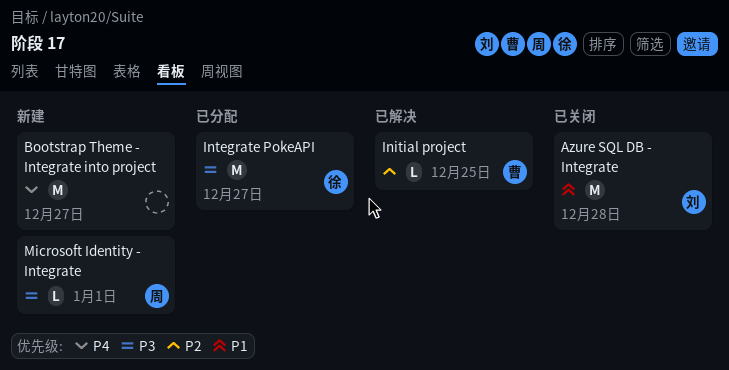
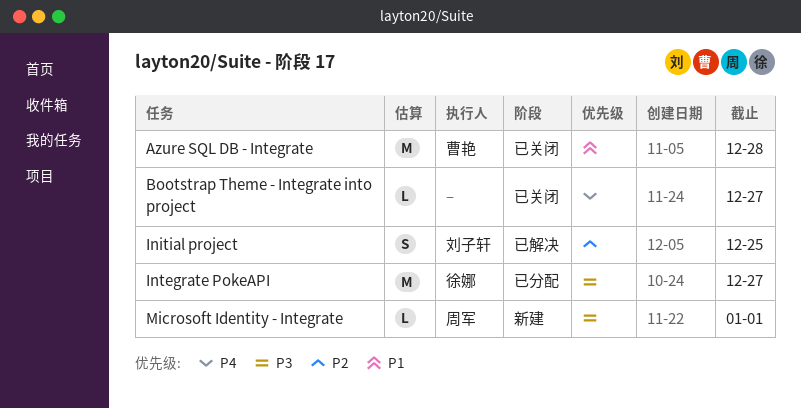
Azure SQL DB - Integrate, owner: 刘子轩 -> 曹艳
Bootstrap Theme - Integrate into project, status: 新建 -> 已关闭
Bootstrap Theme - Integrate into project, estimate: M -> L
Initial project, owner: 曹艳 -> 刘子轩
Initial project, estimate: L -> S

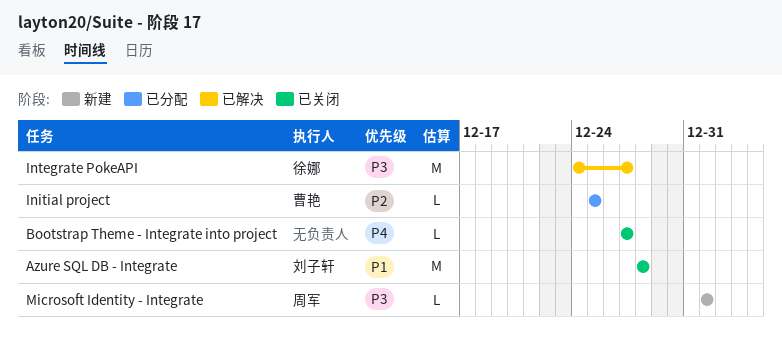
Azure SQL DB - Integrate, owner: 曹艳 -> 刘子轩
Initial project, status: 已解决 -> 已分配
Initial project, owner: 刘子轩 -> 曹艳
Initial project, estimate: S -> L
Integrate PokeAPI, status: 已分配 -> 已解决

